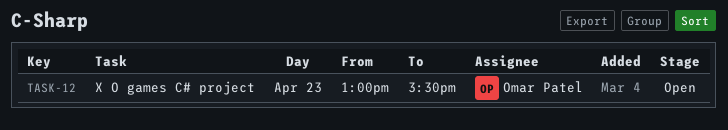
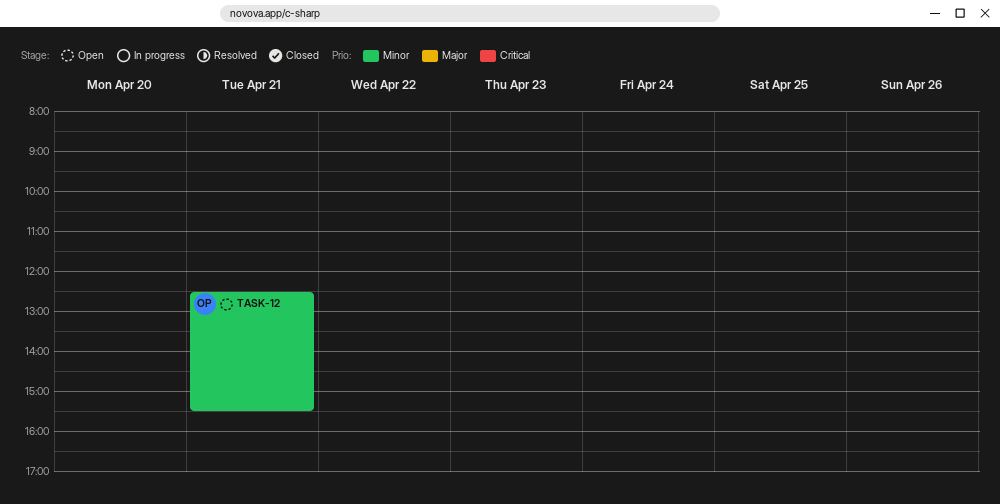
TASK-12, day: Apr 23 -> Apr 21
TASK-12, begins: 13:00 -> 12:30

